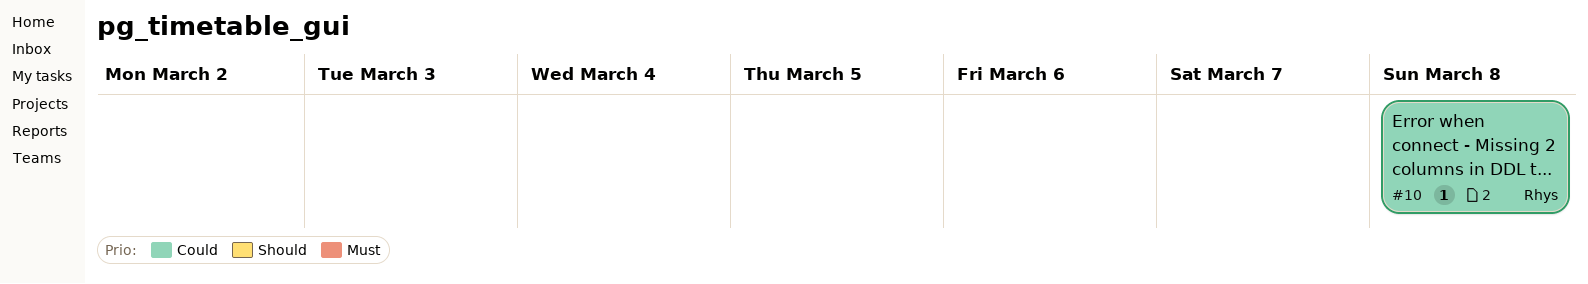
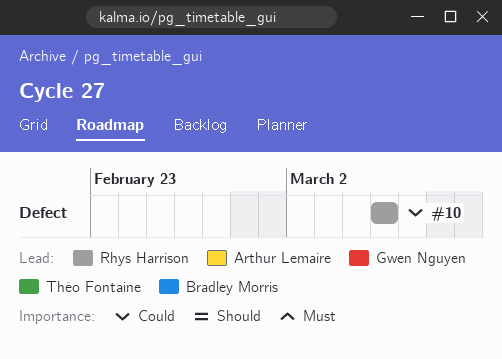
#10, due: Mar 8 -> Mar 5

